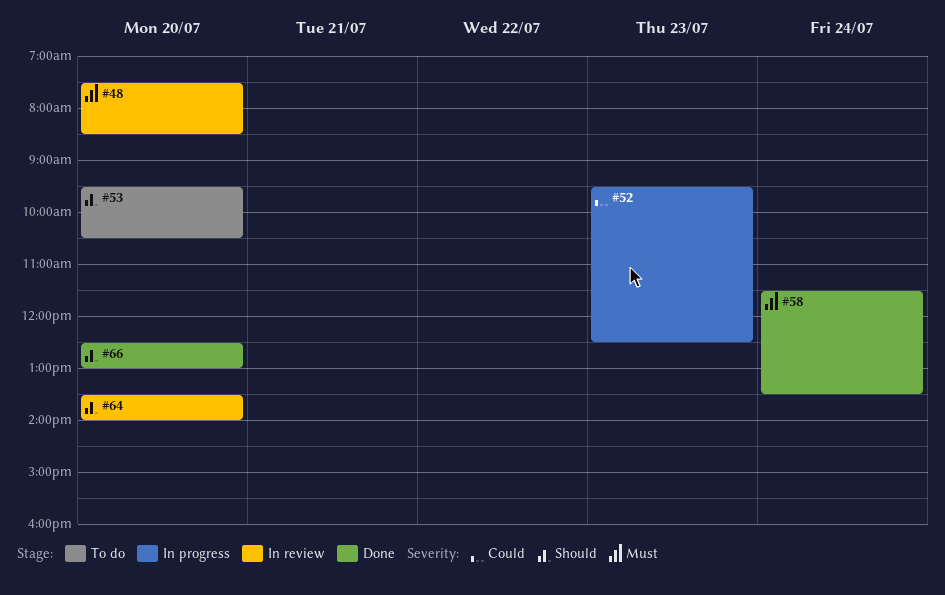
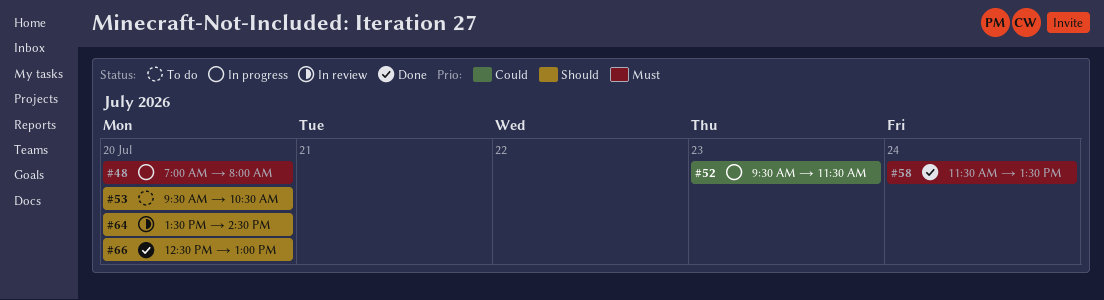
#48, status: In review -> In progress
#48, begins: 07:30 -> 07:00
#48, ends: 08:30 -> 08:00
#52, ends: 12:30 -> 11:30
#64, ends: 14:00 -> 14:30

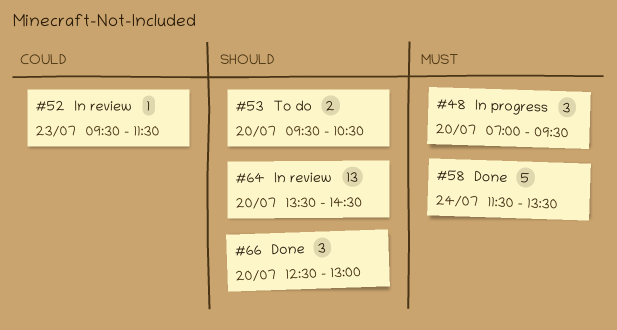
#48, ends: 08:00 -> 09:30
#52, status: In progress -> In review

